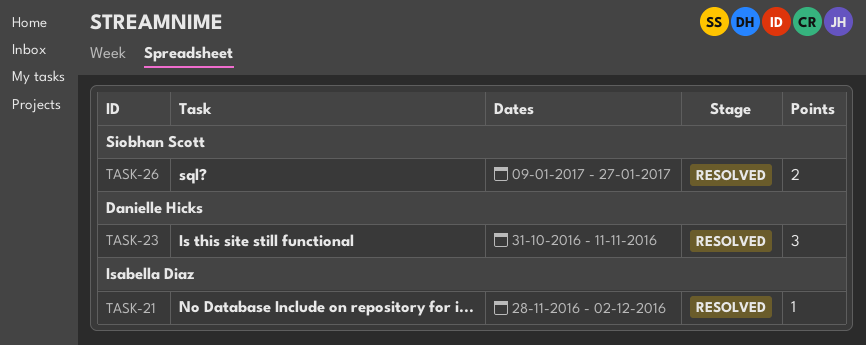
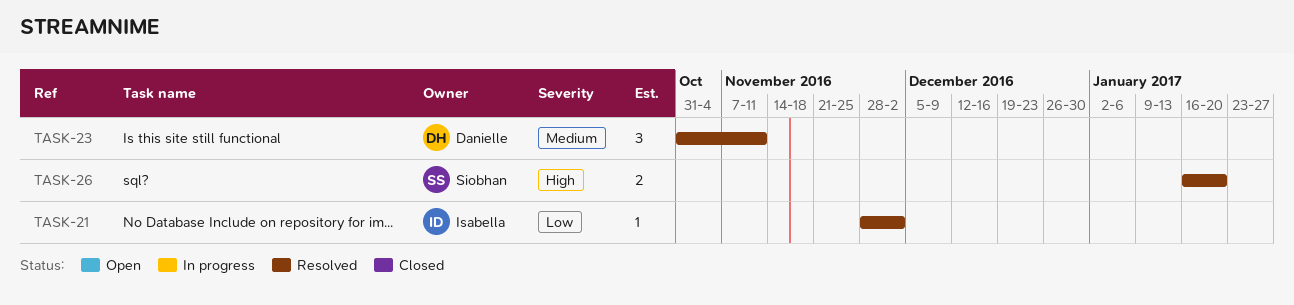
TASK-26, start: Jan 9 -> Jan 16
TASK-26, due: Jan 27 -> Jan 20

